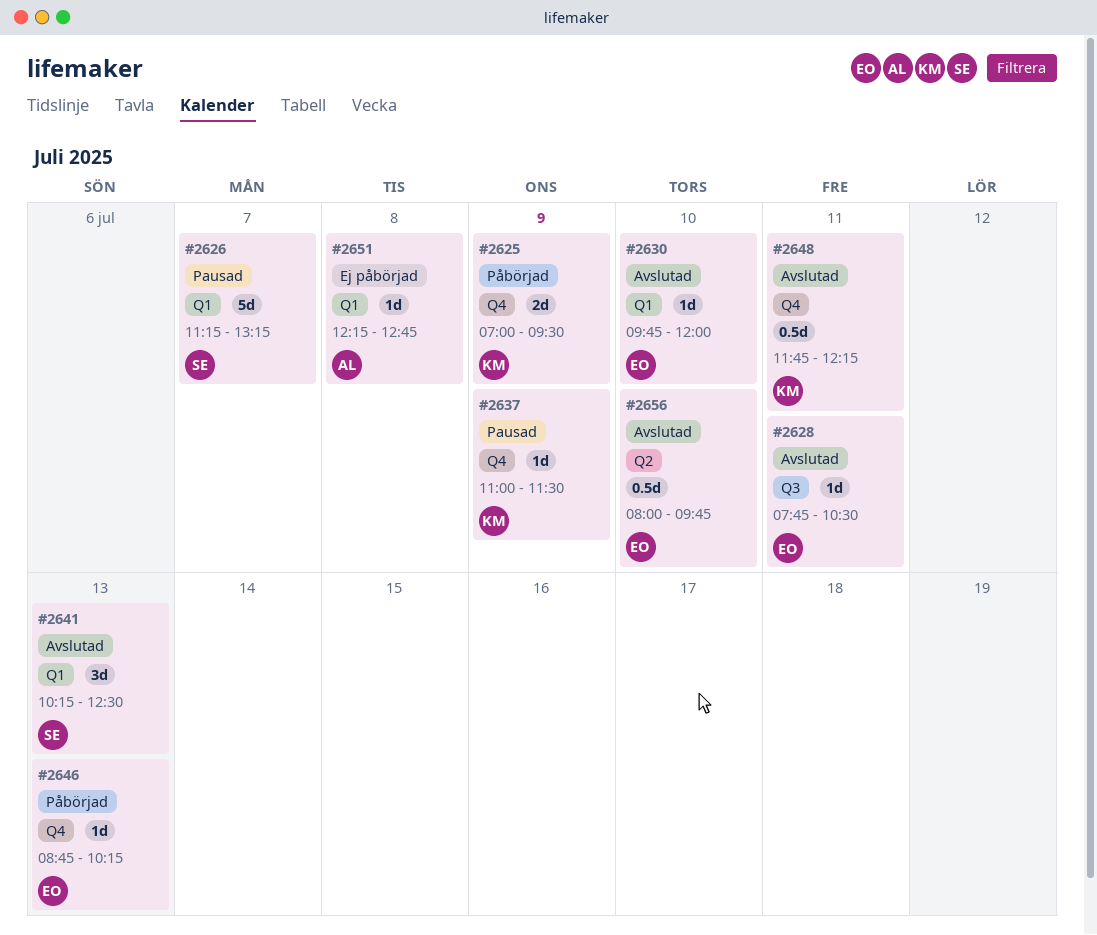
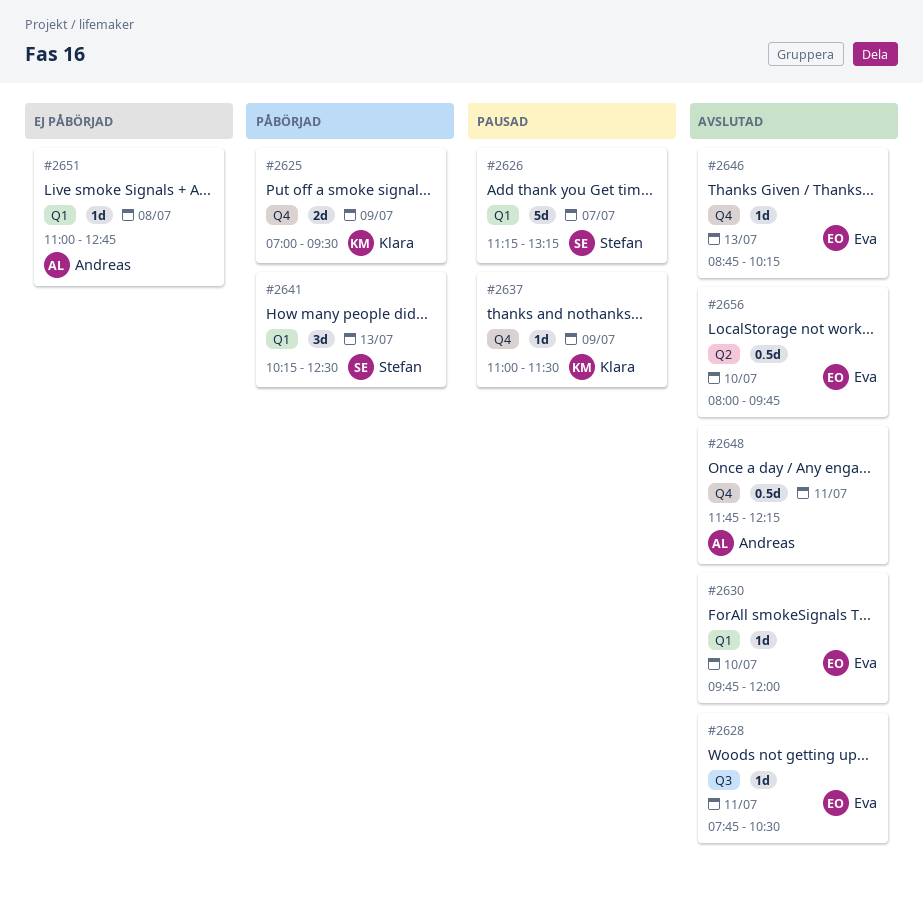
#2641, status: Avslutad -> Påbörjad
#2646, status: Påbörjad -> Avslutad
#2648, owner: Klara -> Andreas
#2651, begins: 12:15 -> 11:00

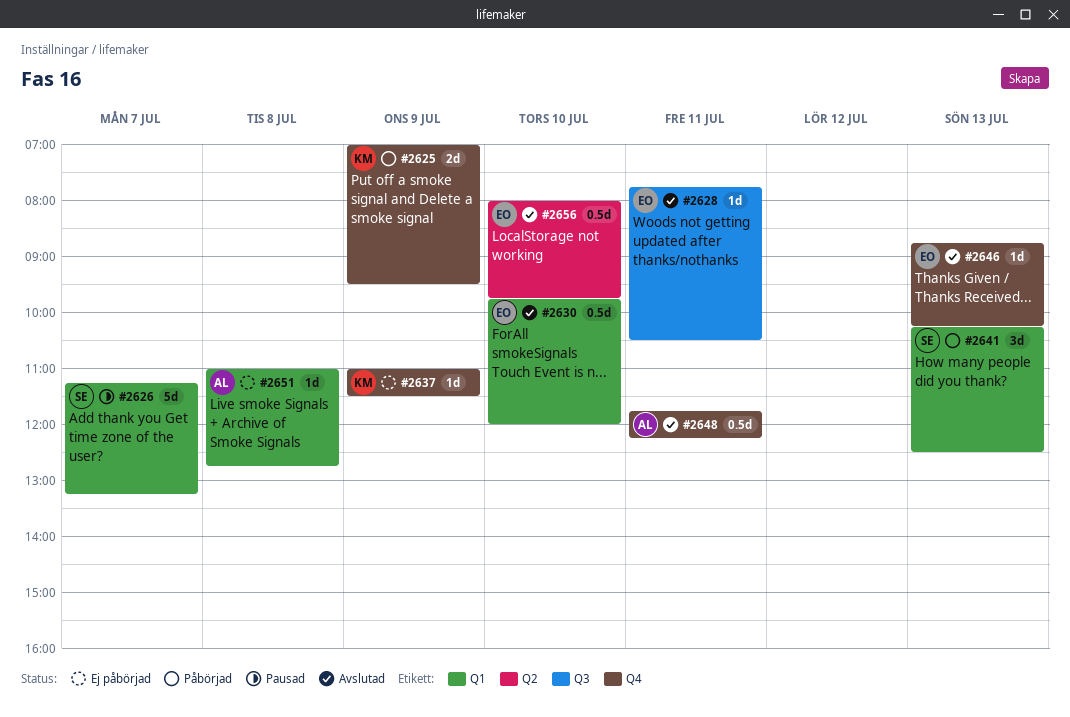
#2630, estimate: 1d -> 0.5d
#2637, status: Pausad -> Ej påbörjad

